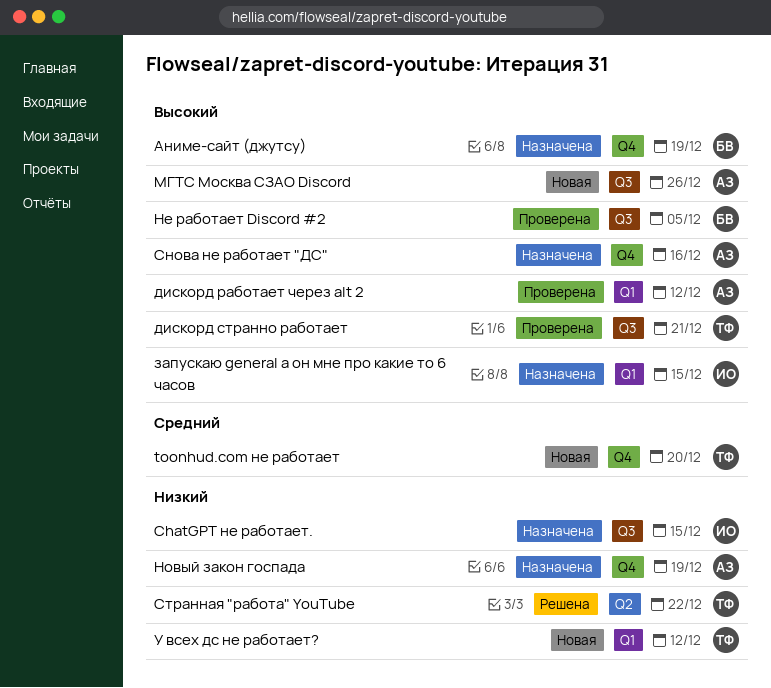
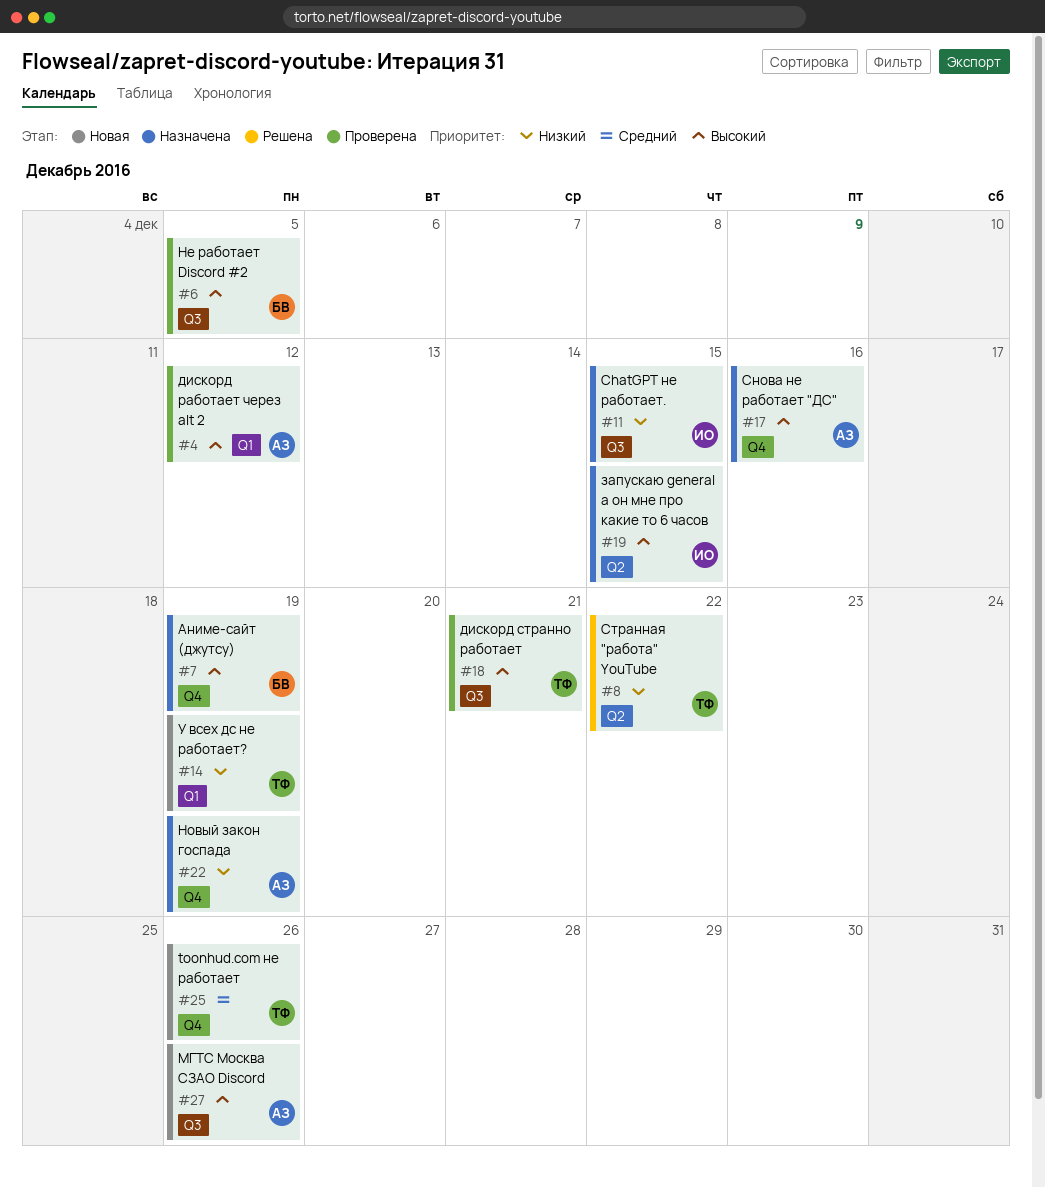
toonhud.com не работает, due: Dec 20 -> Dec 26
запускаю general а он мне про какие то 6 часов, label: Q1 -> Q2
У всех дс не работает?, due: Dec 12 -> Dec 19

